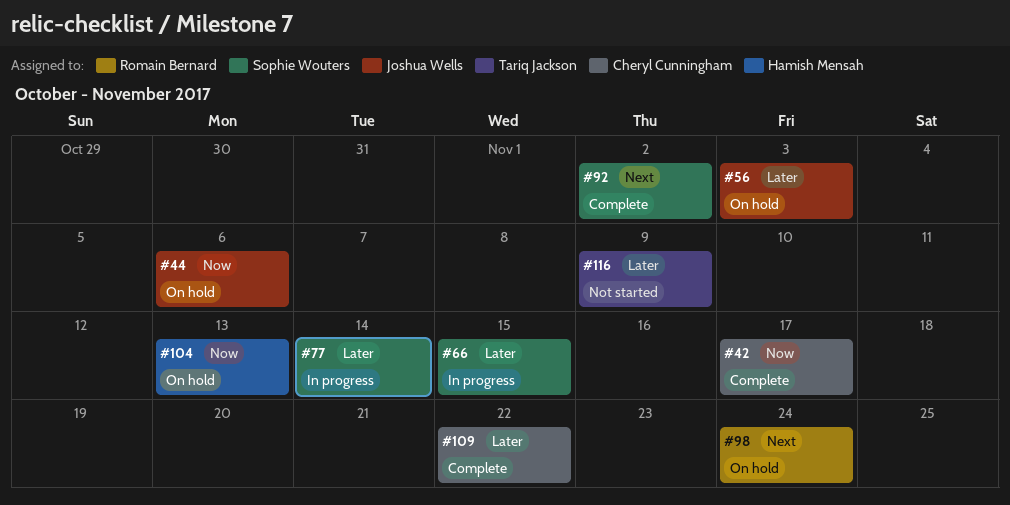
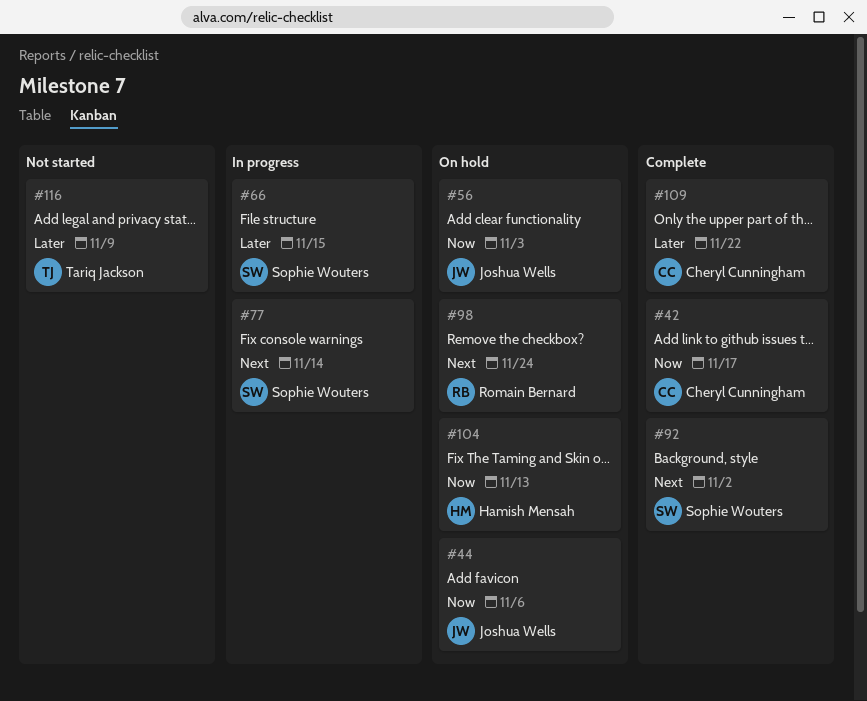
#56, priority: Later -> Now
#77, priority: Later -> Next

